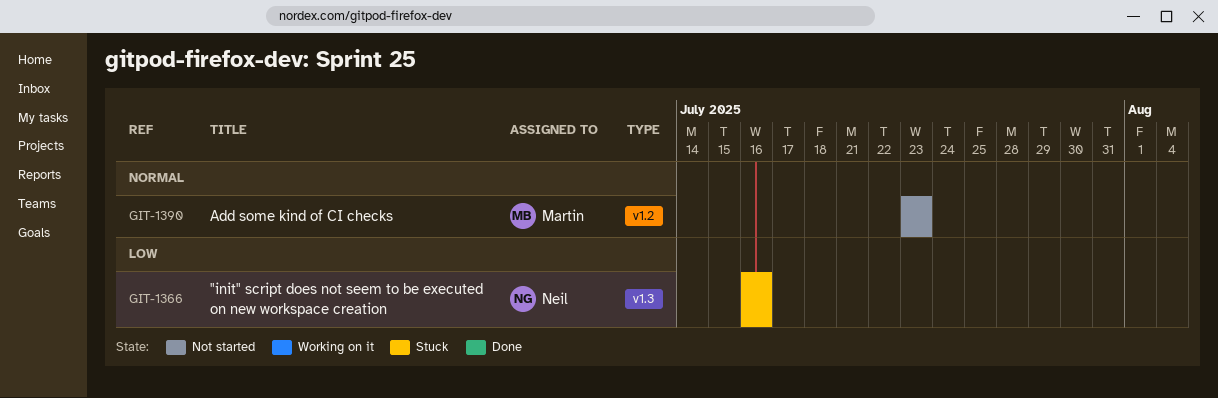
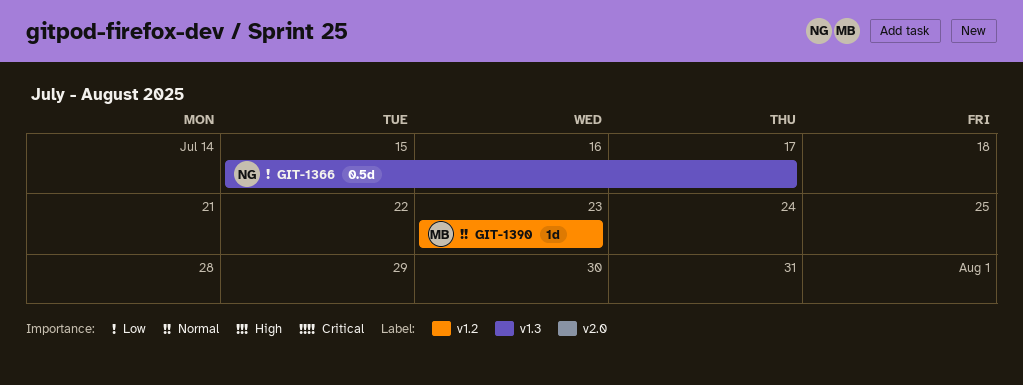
GIT-1366, start: Jul 16 -> Jul 15
GIT-1366, due: Jul 16 -> Jul 17

